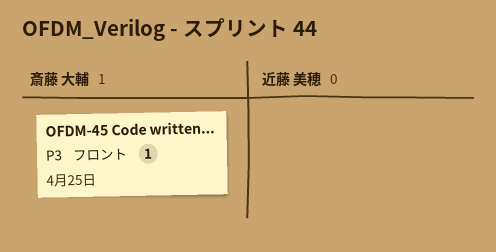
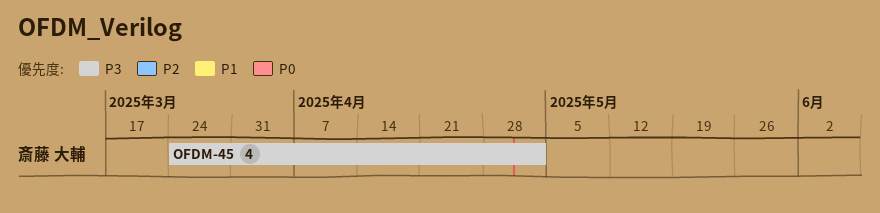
OFDM-45, estimate: 1 -> 4
OFDM-45, due: Apr 25 -> May 2

